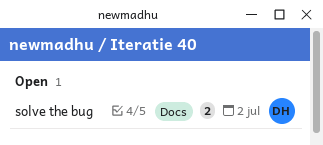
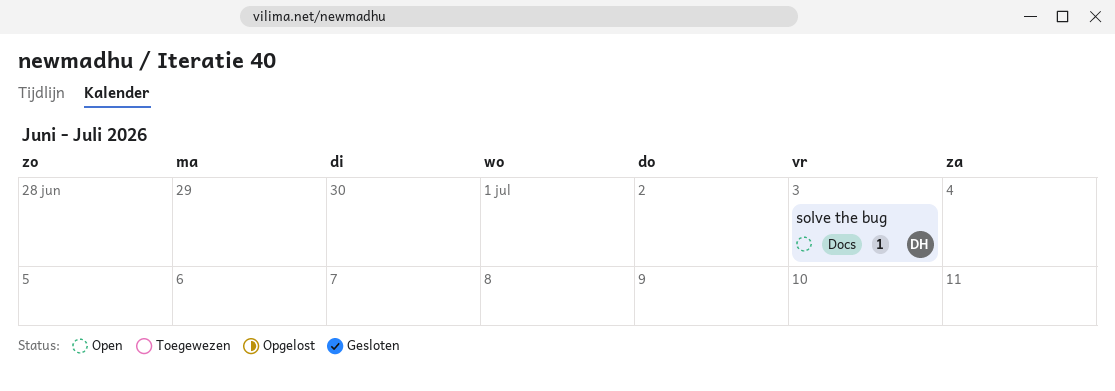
solve the bug, estimate: 2 -> 1
solve the bug, due: Jul 2 -> Jul 3

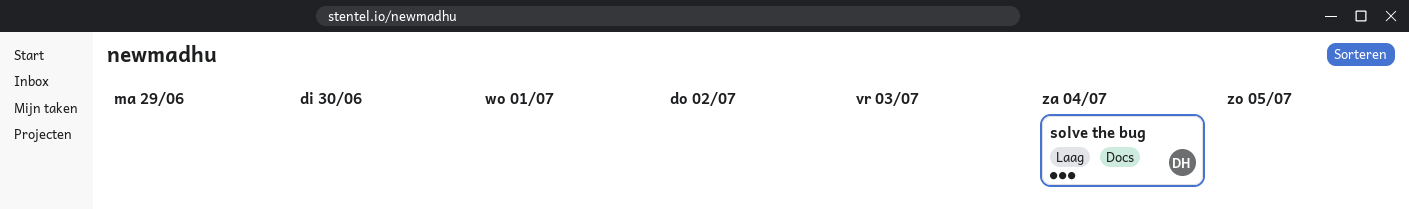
solve the bug, estimate: 1 -> 3
solve the bug, due: Jul 3 -> Jul 4

